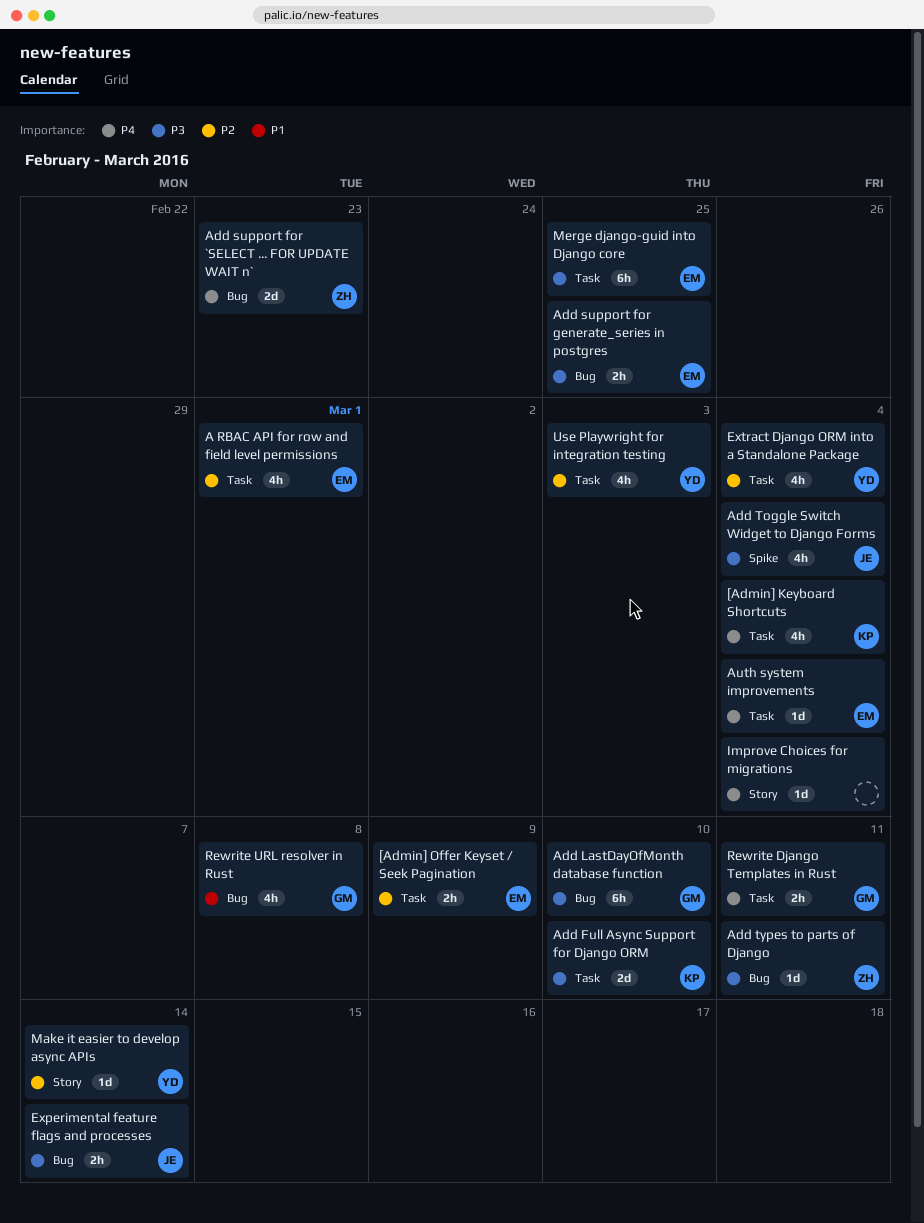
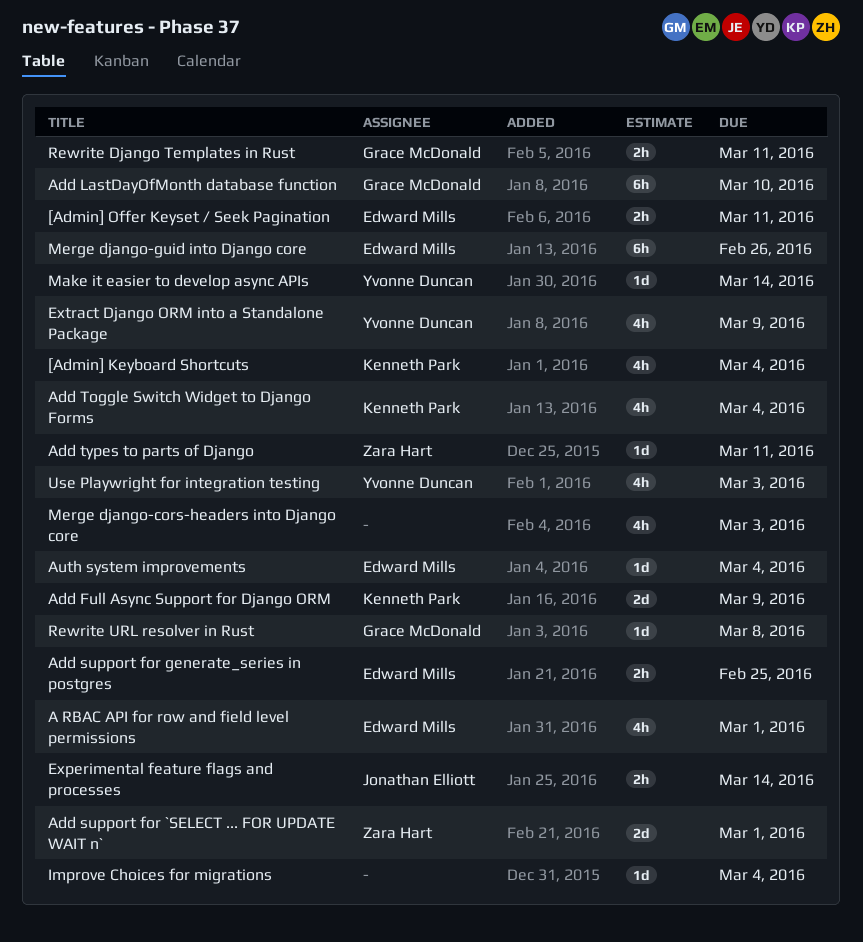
[Admin] Offer Keyset / Seek Pagination, due: Mar 9 -> Mar 11
Add Full Async Support for Django ORM, due: Mar 10 -> Mar 9
Add support for `SELECT ... FOR UPDATE WAIT n`, due: Feb 23 -> Mar 1
Add Toggle Switch Widget to Django Forms, owner: Jonathan Elliott -> Kenneth Park
Extract Django ORM into a Standalone Package, due: Mar 4 -> Mar 9
Merge django-cors-headers into Django core: none -> present
Merge django-guid into Django core, due: Feb 25 -> Feb 26
Rewrite URL resolver in Rust, estimate: 4h -> 1d

